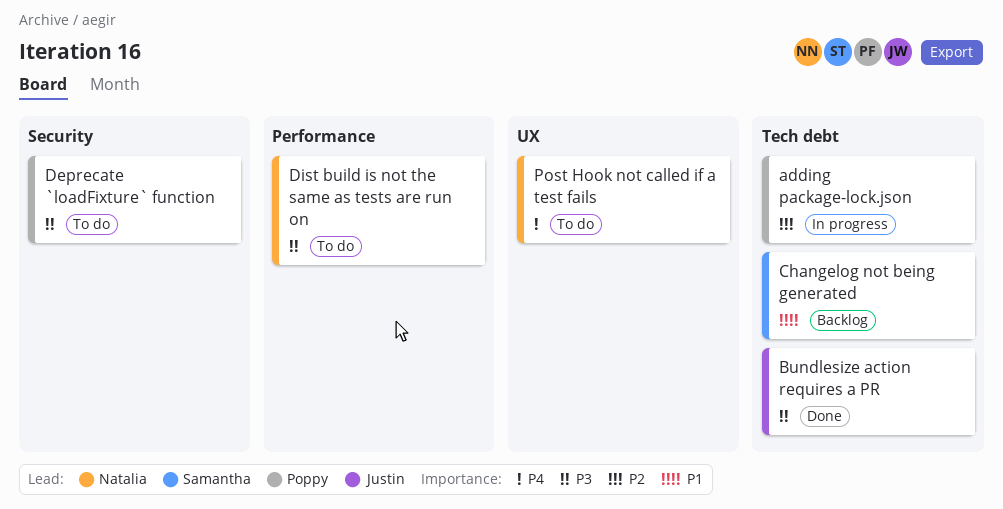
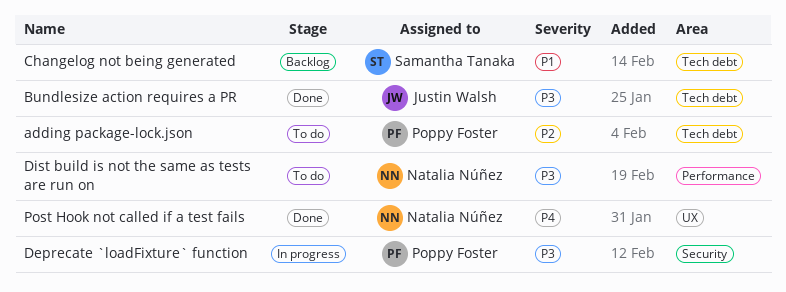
adding package-lock.json, status: In progress -> To do
Deprecate `loadFixture` function, status: To do -> In progress
Post Hook not called if a test fails, status: To do -> Done

